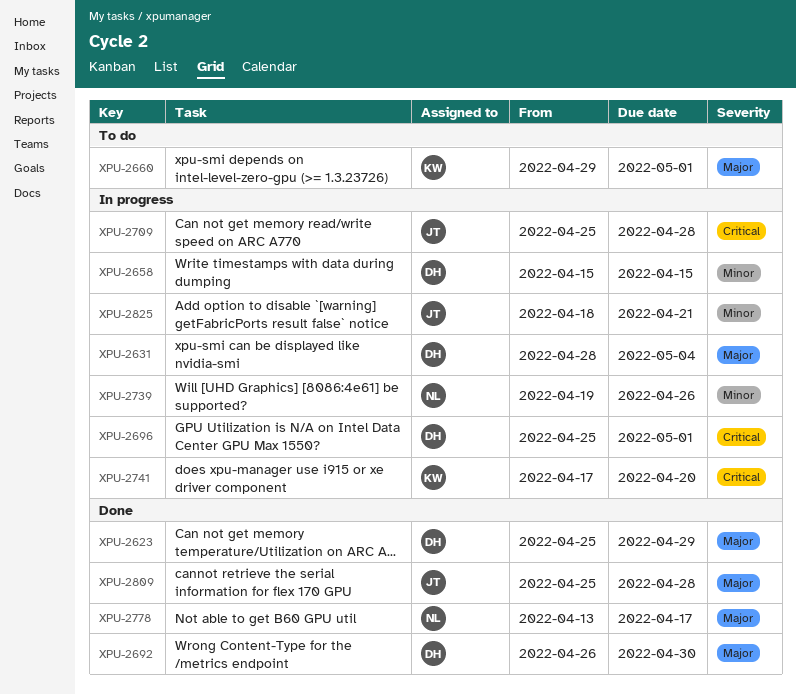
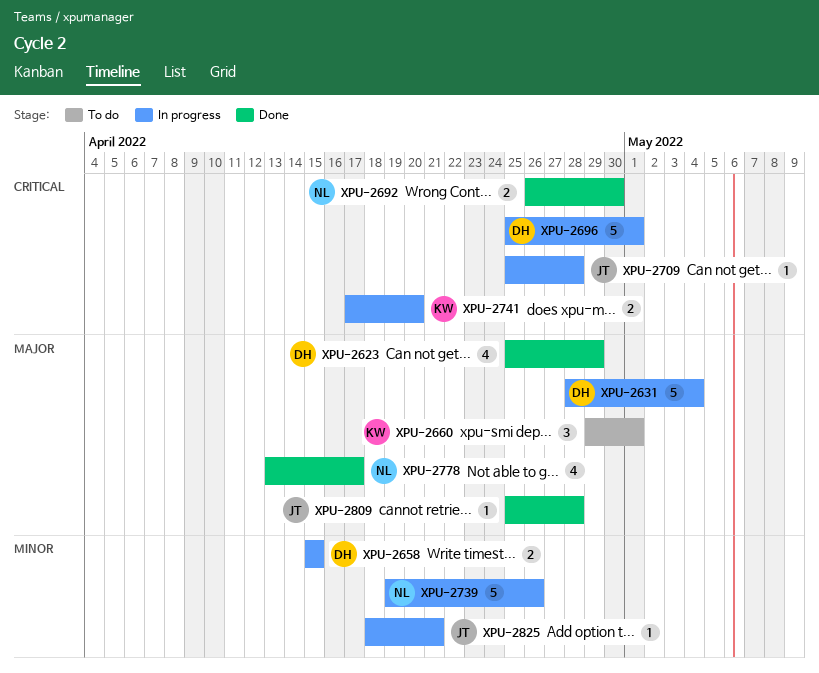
XPU-2692, owner: DH -> NL
XPU-2692, priority: Major -> Critical

